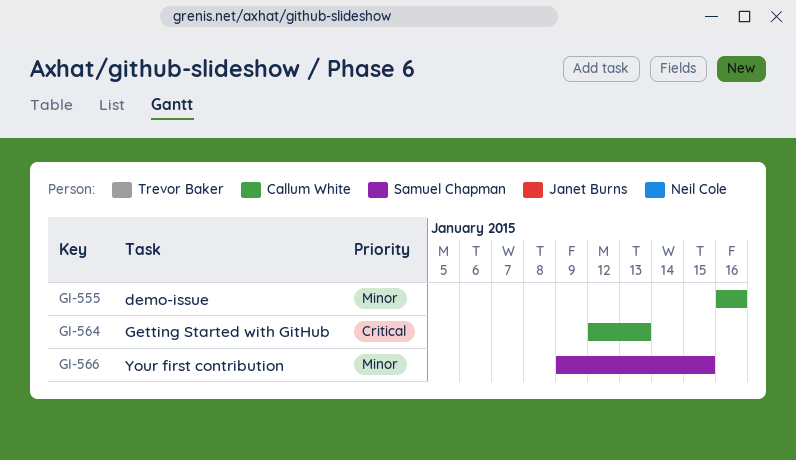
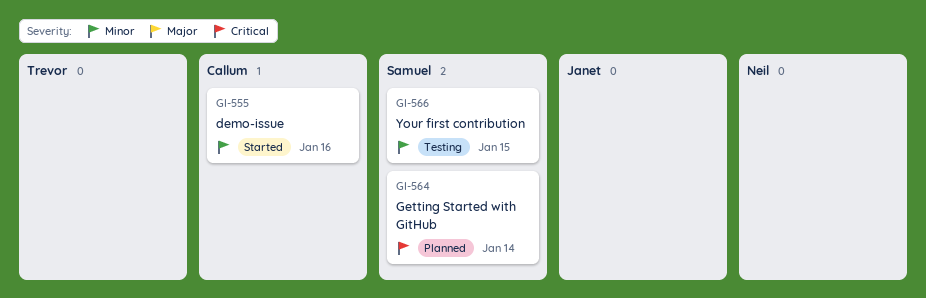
GI-564, owner: Callum White -> Samuel Chapman
GI-564, due: Jan 13 -> Jan 14

